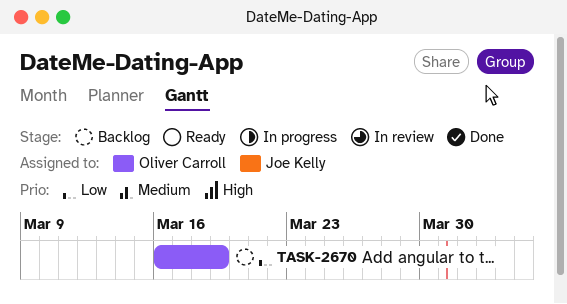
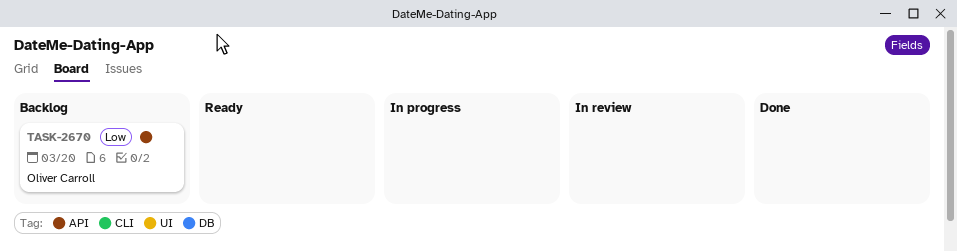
TASK-2670, due: Mar 19 -> Mar 20

